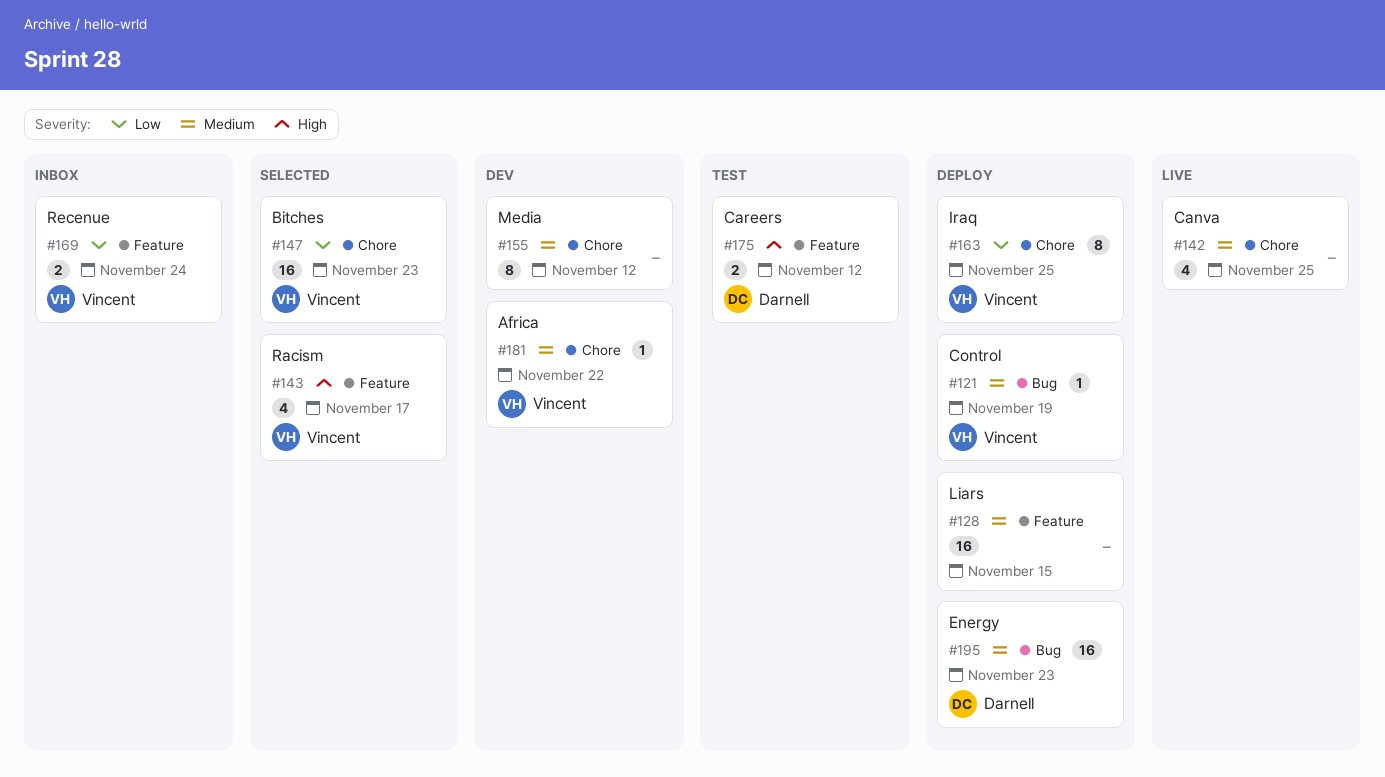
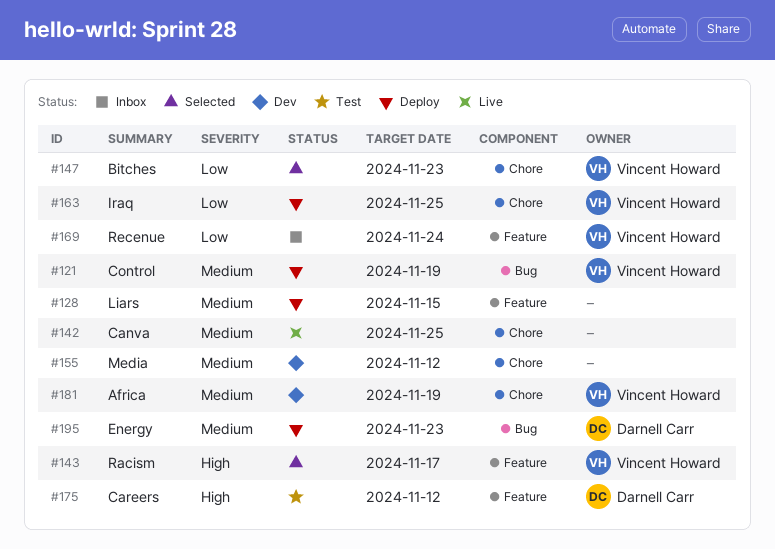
#181, due: Nov 22 -> Nov 19

